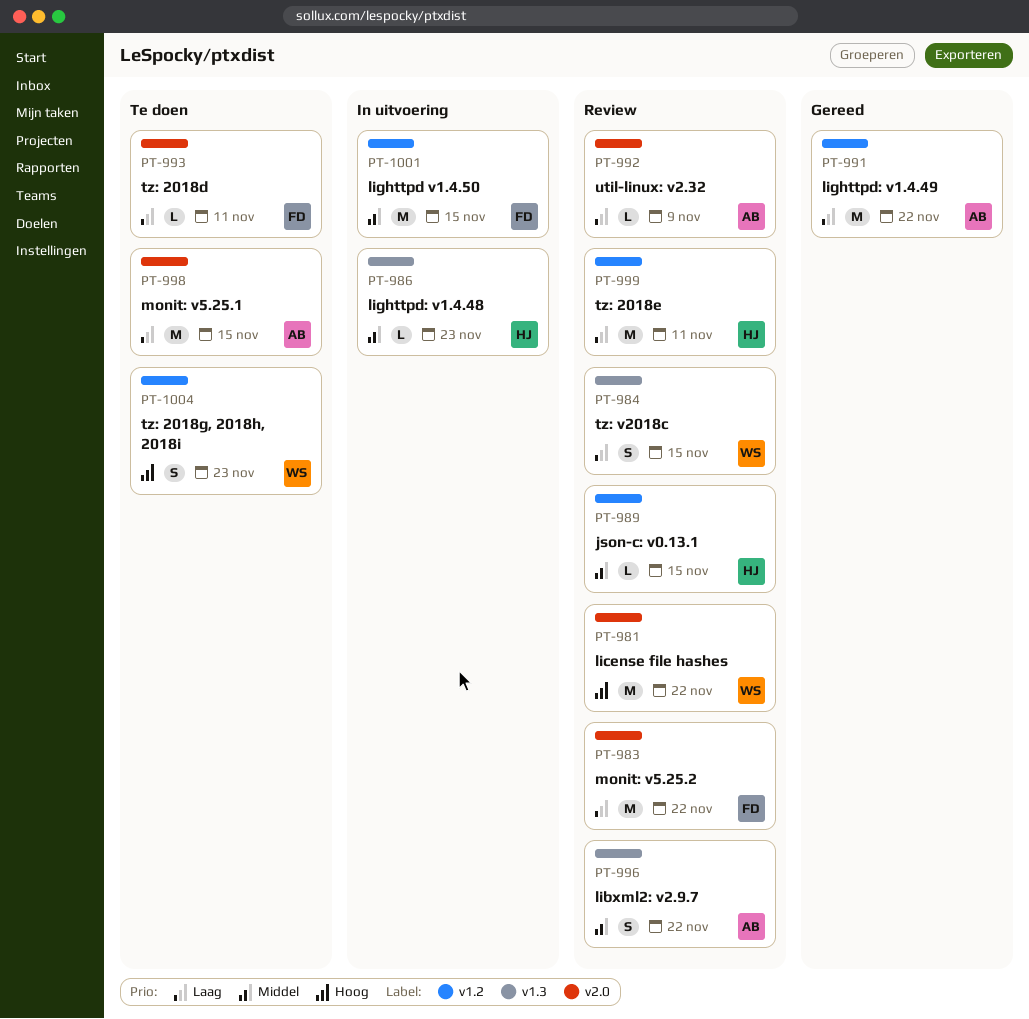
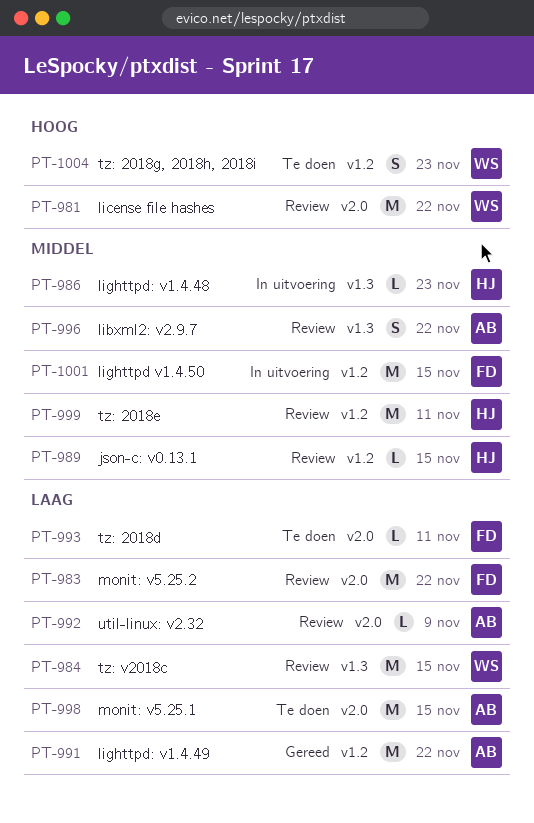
PT-984, estimate: S -> M
PT-999, priority: Laag -> Middel

